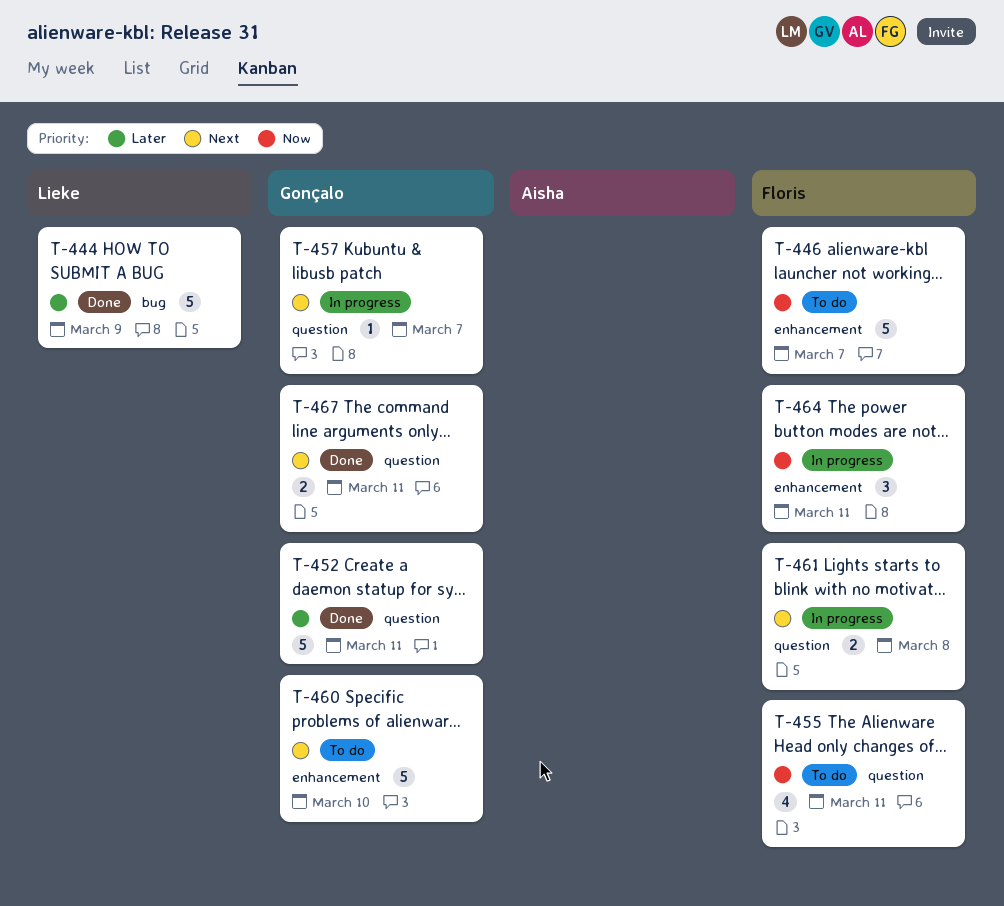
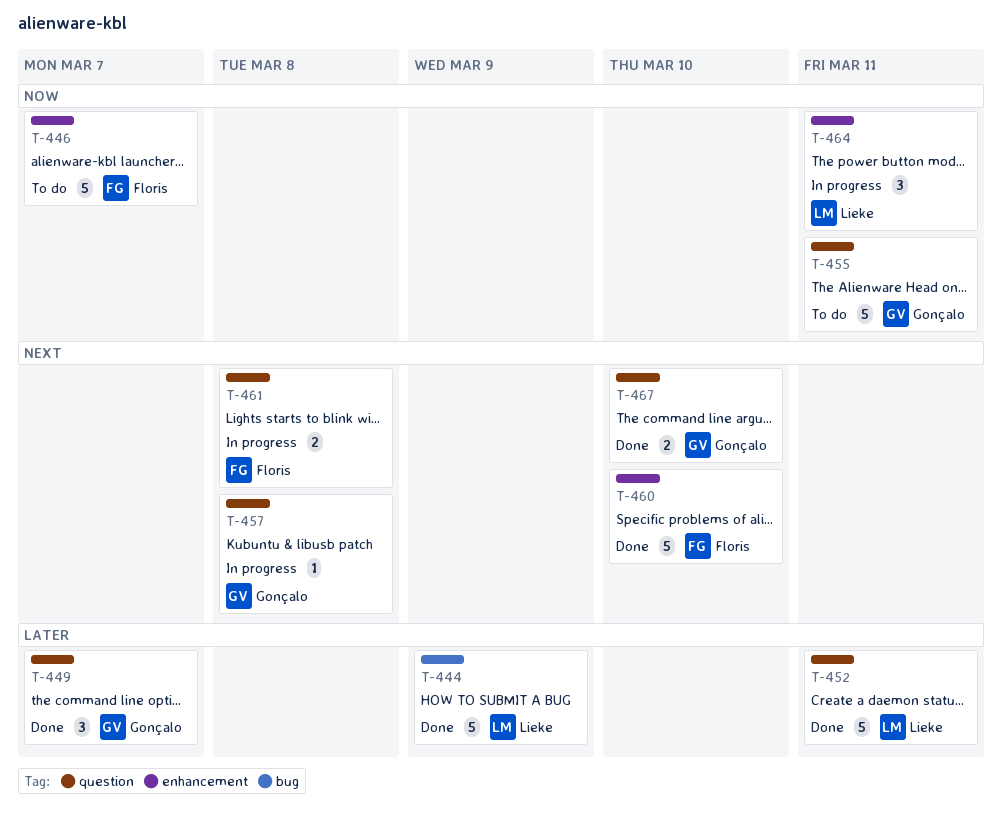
T-449: none -> present
T-452, owner: Gonçalo -> Lieke
T-455, owner: Floris -> Gonçalo
T-455, estimate: 4 -> 5
T-457, due: Mar 7 -> Mar 8
T-460, status: To do -> Done
T-460, owner: Gonçalo -> Floris
T-464, owner: Floris -> Lieke
T-467, due: Mar 11 -> Mar 10

